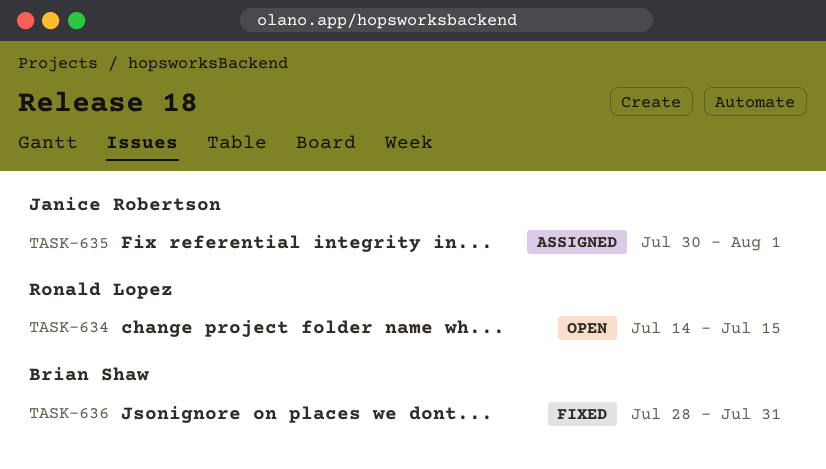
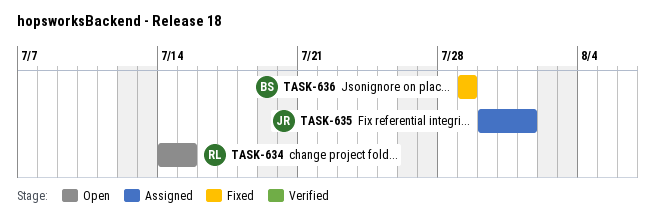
TASK-636, start: Jul 28 -> Jul 29
TASK-636, due: Jul 31 -> Jul 29

